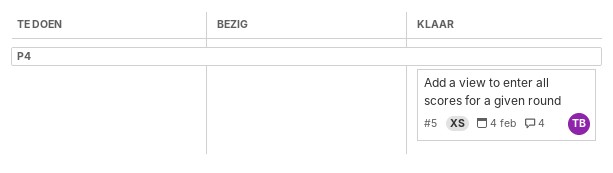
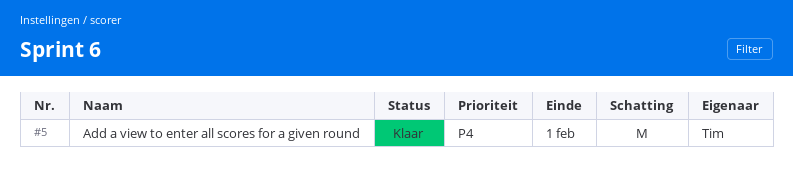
#5, estimate: XS -> M
#5, due: Feb 4 -> Feb 1

